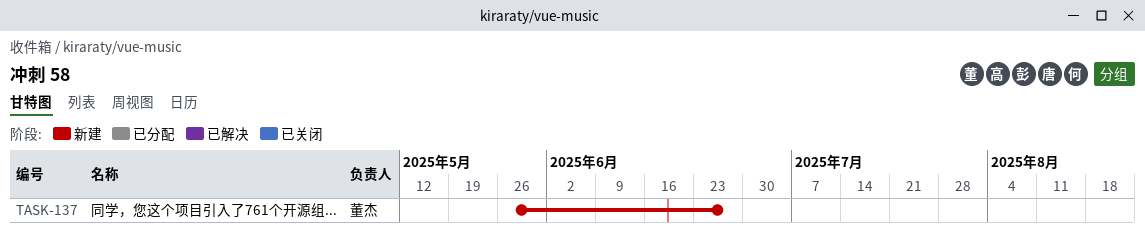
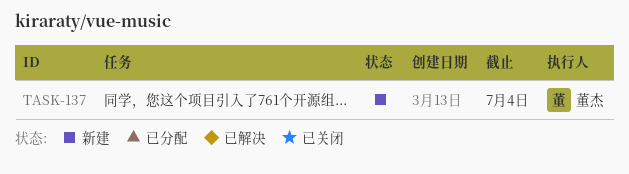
TASK-137, due: Jun 27 -> Jul 4

